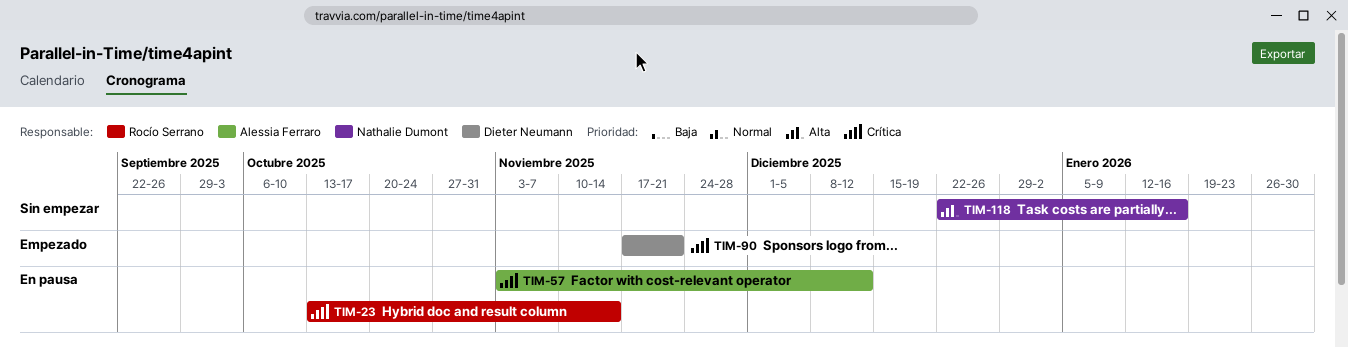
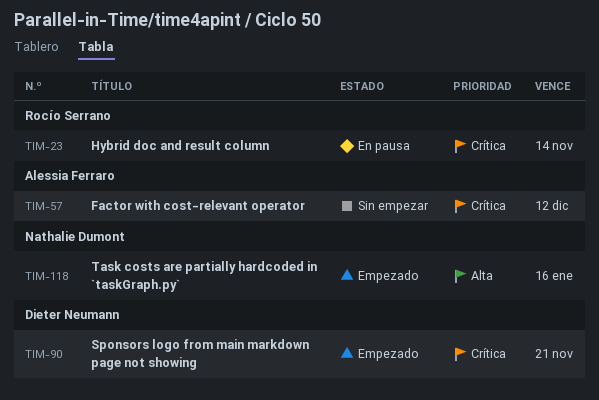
TIM-57, status: En pausa -> Sin empezar
TIM-118, status: Sin empezar -> Empezado

